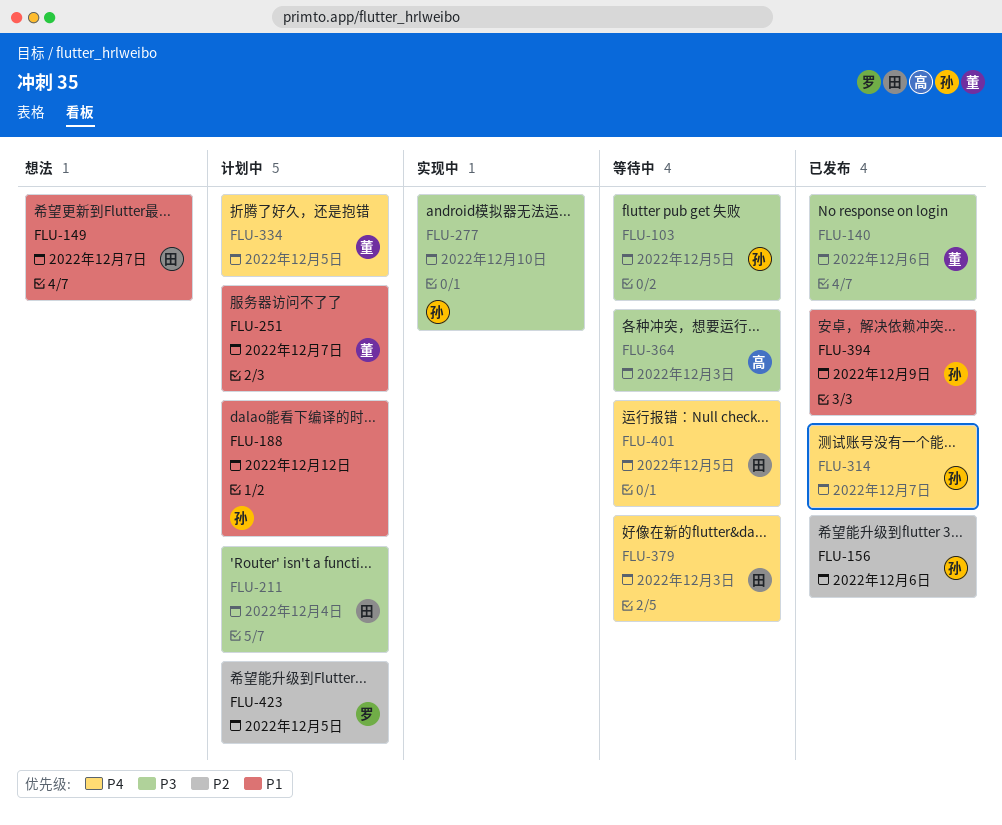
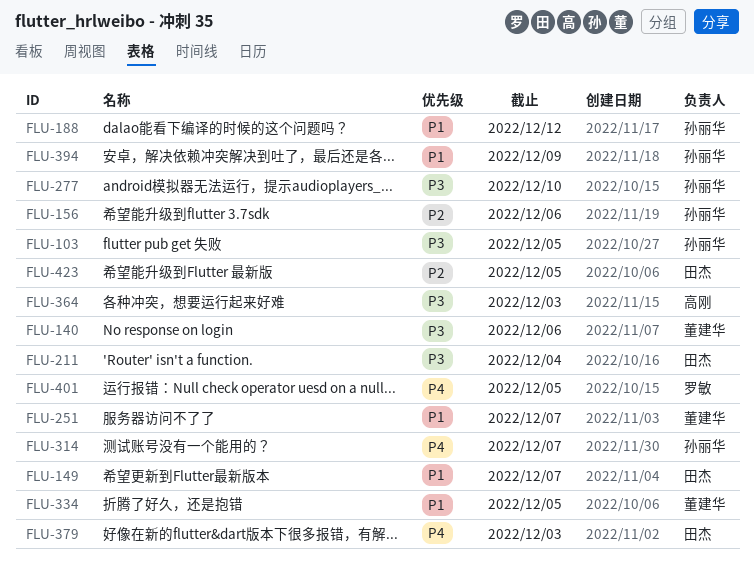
FLU-334, priority: P4 -> P1
FLU-401, owner: 田杰 -> 罗敏
FLU-423, owner: 罗敏 -> 田杰

